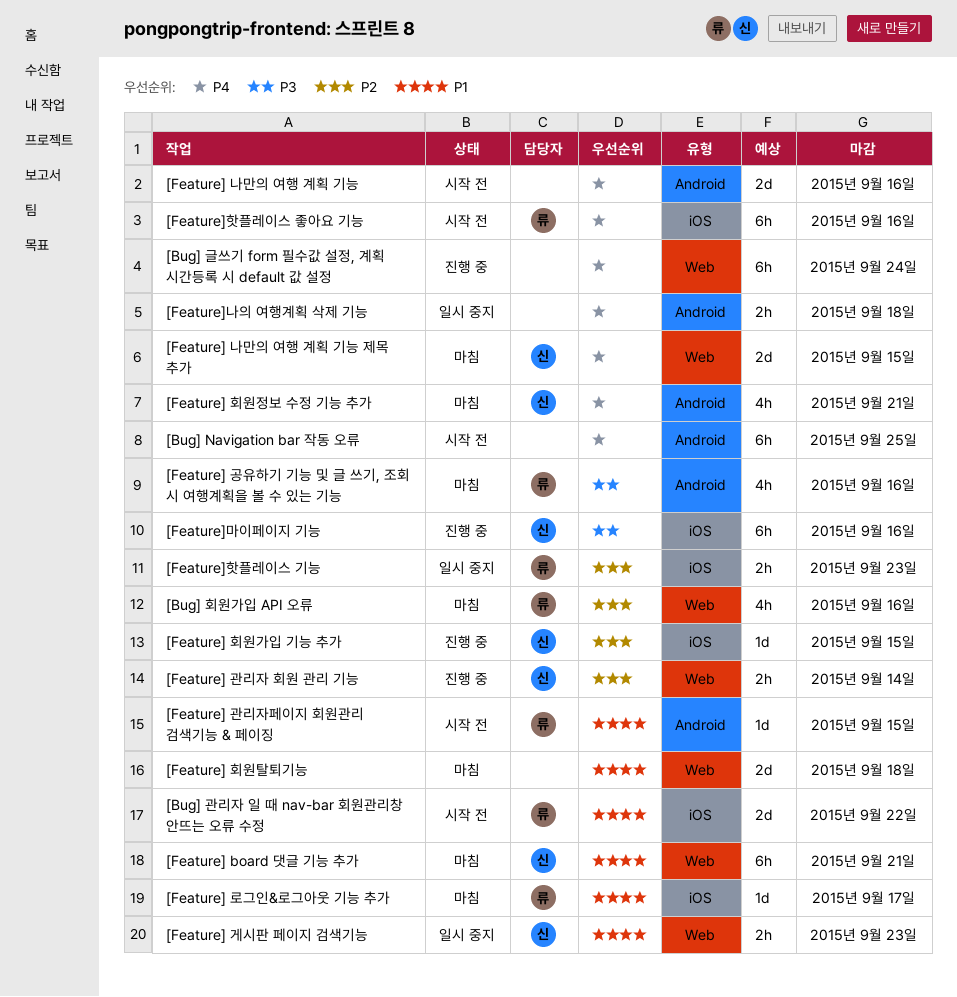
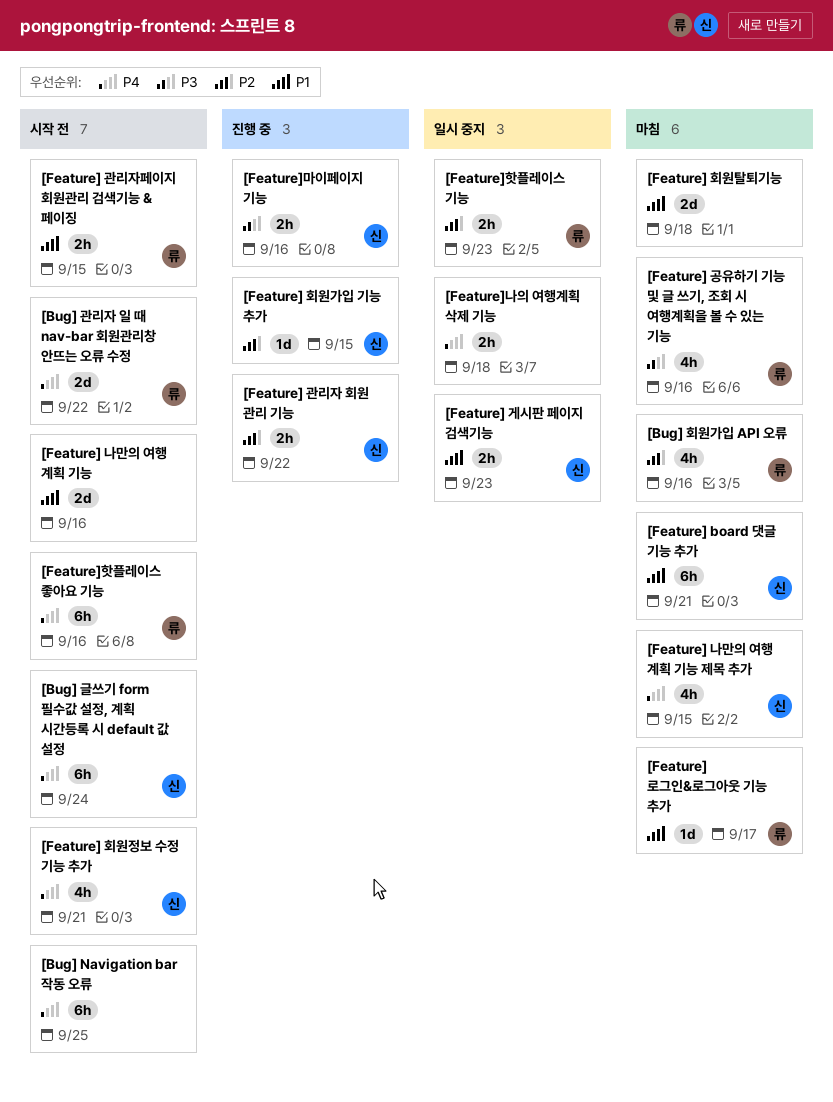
[Bug] 관리자 일 때 nav-bar 회원관리창 안뜨는 오류 수정, priority: P1 -> P4
[Bug] 글쓰기 form 필수값 설정, 계획 시간등록 시 default 값 설정, status: 진행 중 -> 시작 전
[Bug] 글쓰기 form 필수값 설정, 계획 시간등록 시 default 값 설정, owner: none -> 신
[Feature] 관리자 회원 관리 기능, due: Sep 14 -> Sep 22
[Feature] 관리자페이지 회원관리 검색기능 & 페이징, estimate: 1d -> 2h
[Feature] 나만의 여행 계획 기능, priority: P4 -> P1
[Feature] 나만의 여행 계획 기능 제목 추가, estimate: 2d -> 4h
[Feature] 회원정보 수정 기능 추가, status: 마침 -> 시작 전
[Feature]마이페이지 기능, estimate: 6h -> 2h

